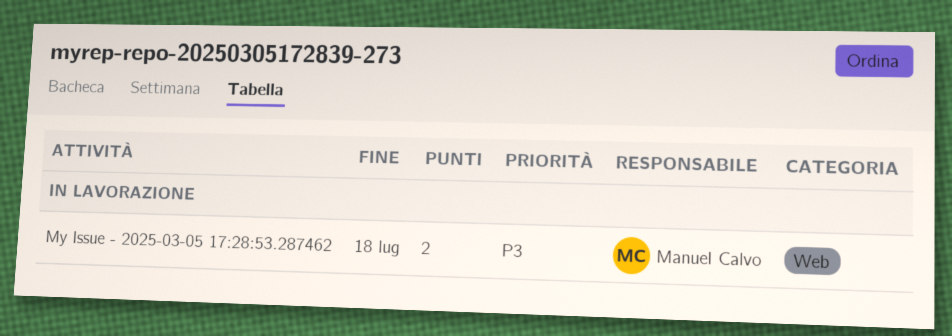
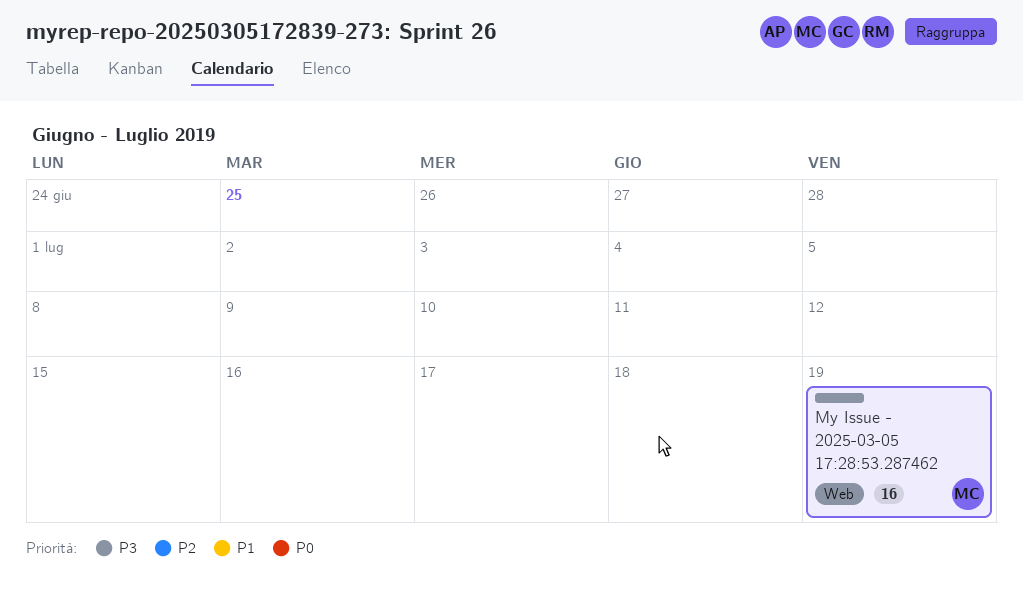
My Issue - 2025-03-05 17:28:53.287462, estimate: 2 -> 16
My Issue - 2025-03-05 17:28:53.287462, due: Jul 18 -> Jul 19

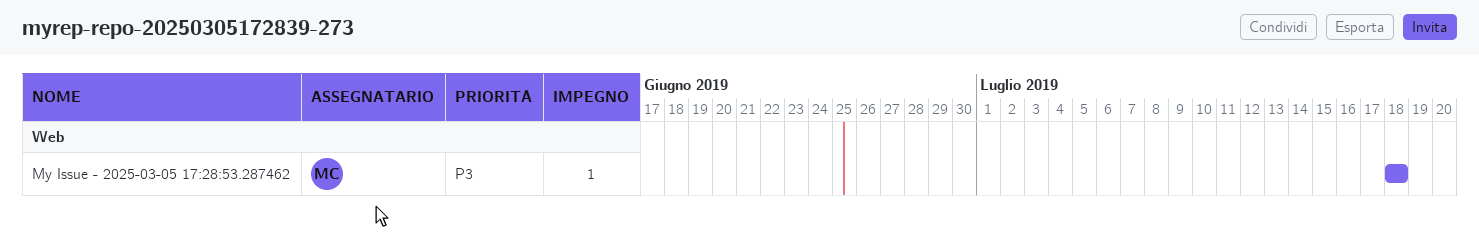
My Issue - 2025-03-05 17:28:53.287462, estimate: 16 -> 1
My Issue - 2025-03-05 17:28:53.287462, due: Jul 19 -> Jul 18

